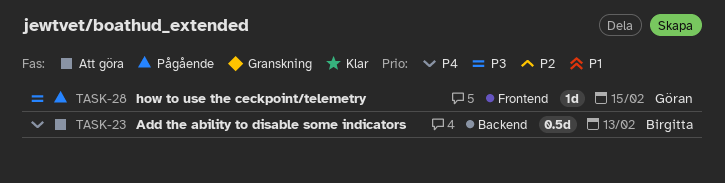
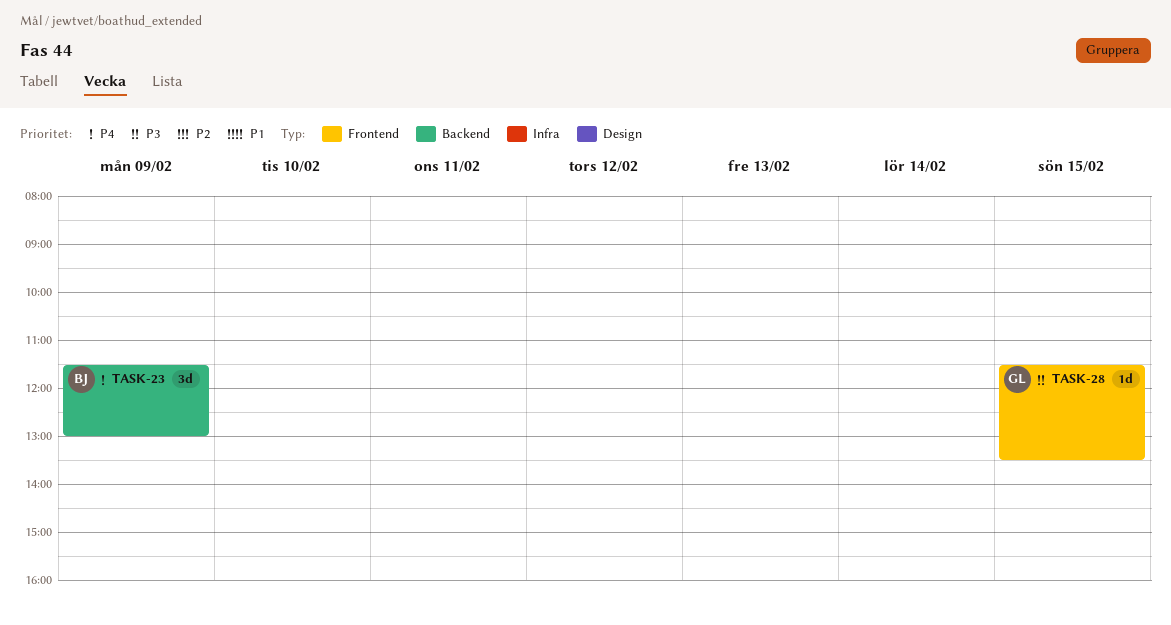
TASK-23, estimate: 0.5d -> 3d
TASK-23, day: Feb 13 -> Feb 9

